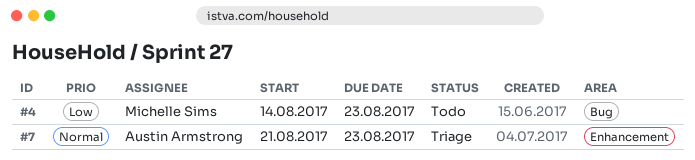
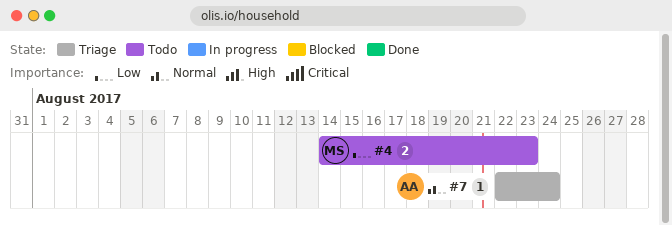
#7, start: Aug 21 -> Aug 22
#7, due: Aug 23 -> Aug 24

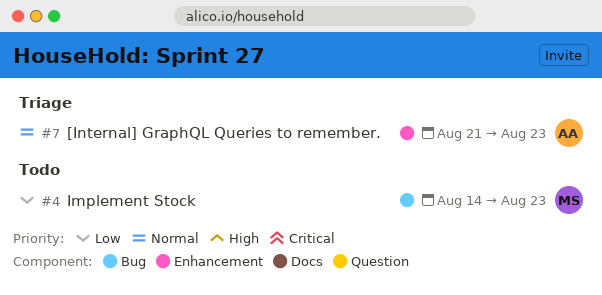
#7, start: Aug 22 -> Aug 21
#7, due: Aug 24 -> Aug 23

